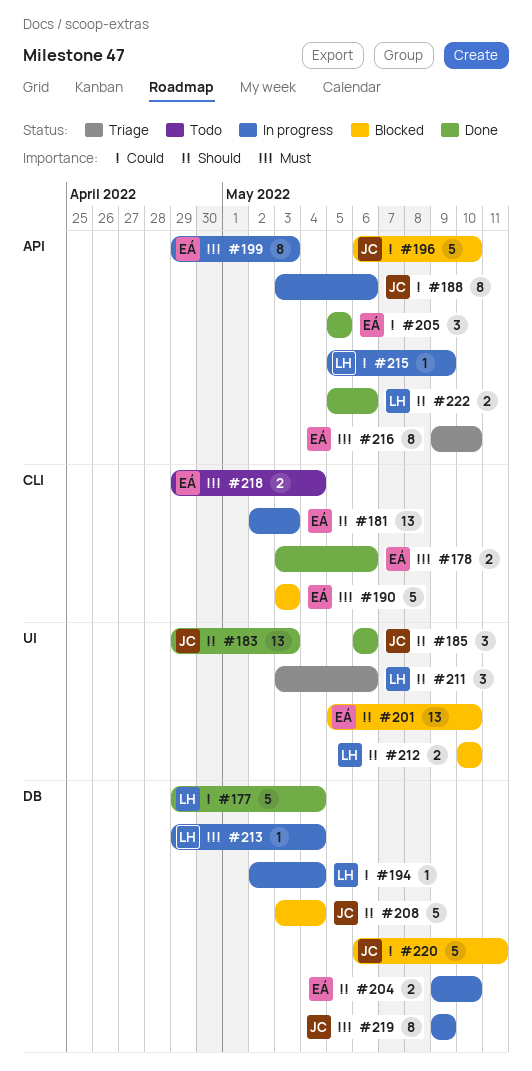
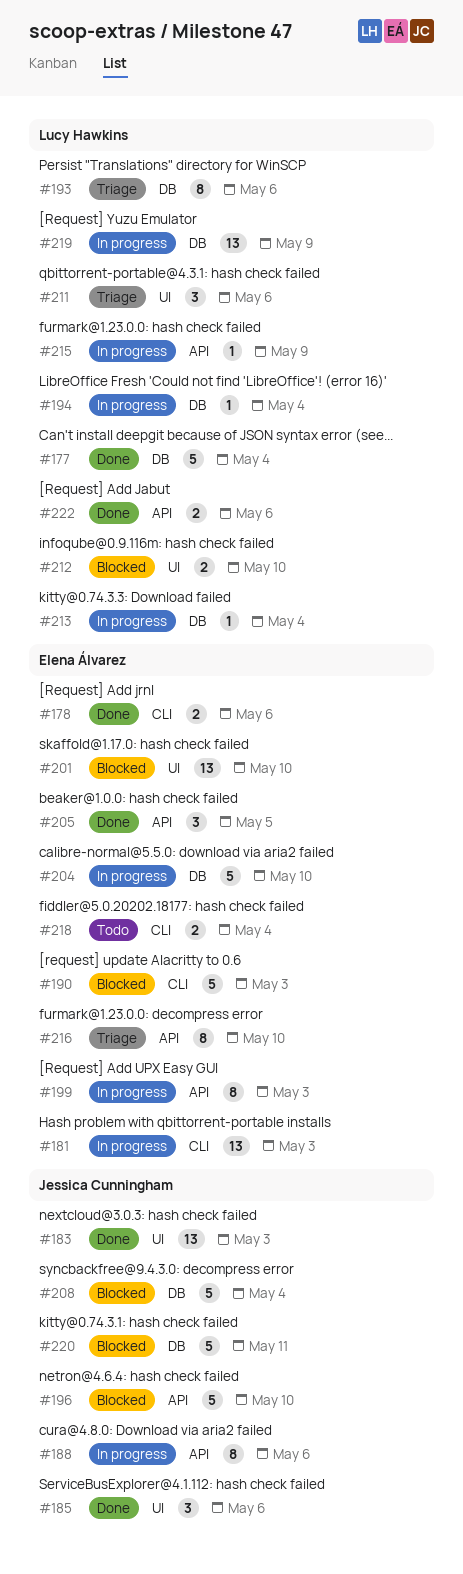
#193: none -> present
#204, estimate: 2 -> 5
#219, owner: Jessica Cunningham -> Lucy Hawkins
#219, estimate: 8 -> 13

